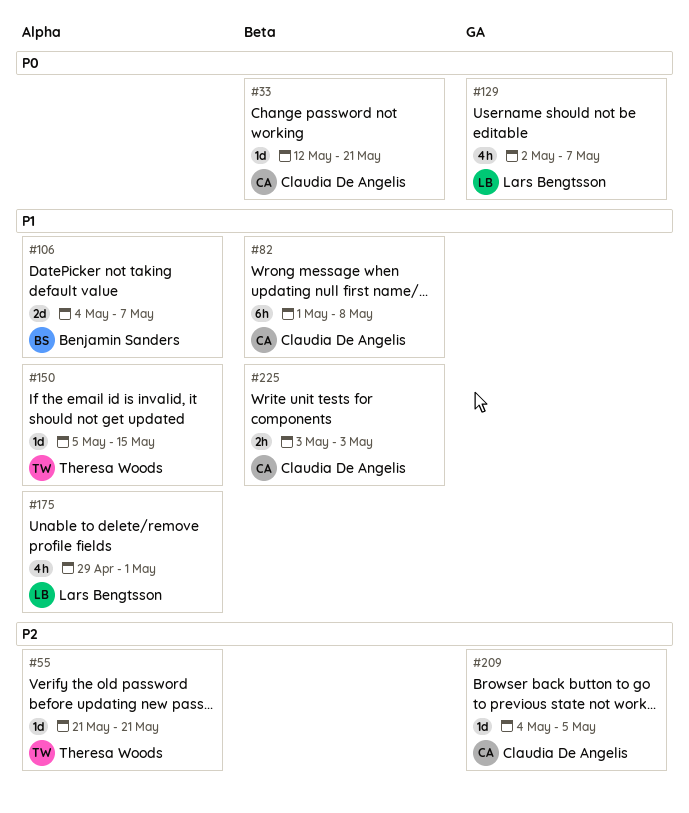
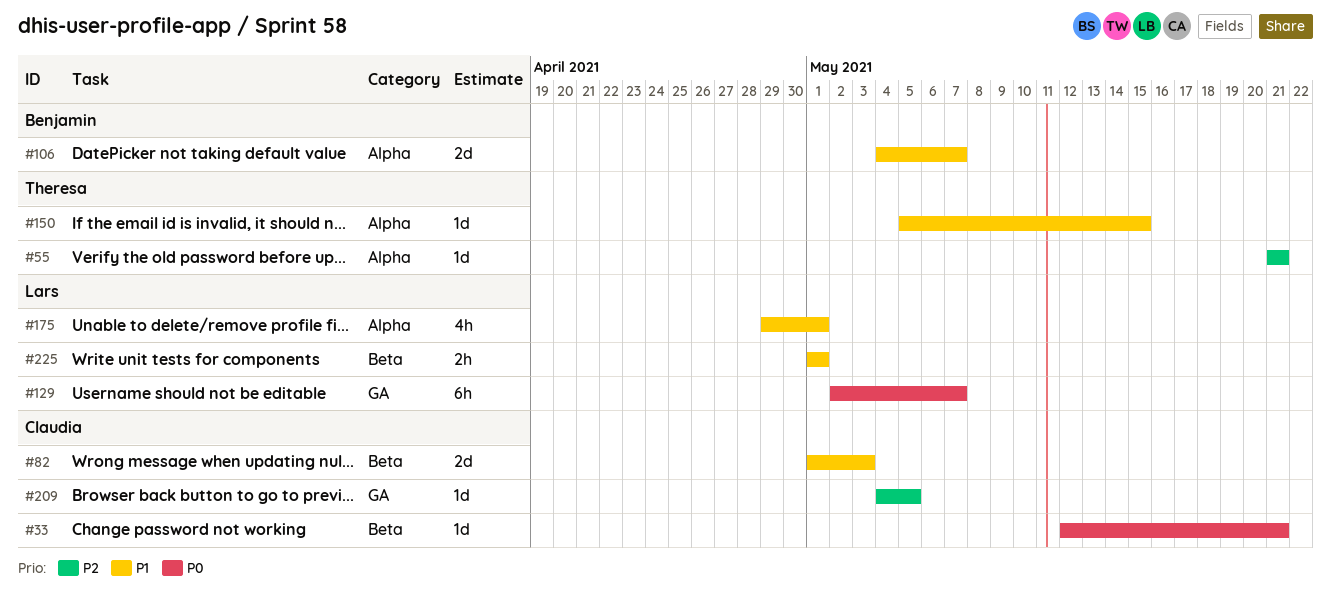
#82, estimate: 6h -> 2d
#82, due: May 8 -> May 3
#129, estimate: 4h -> 6h
#225, owner: Claudia De Angelis -> Lars Bengtsson
#225, start: May 3 -> May 1
#225, due: May 3 -> May 1

